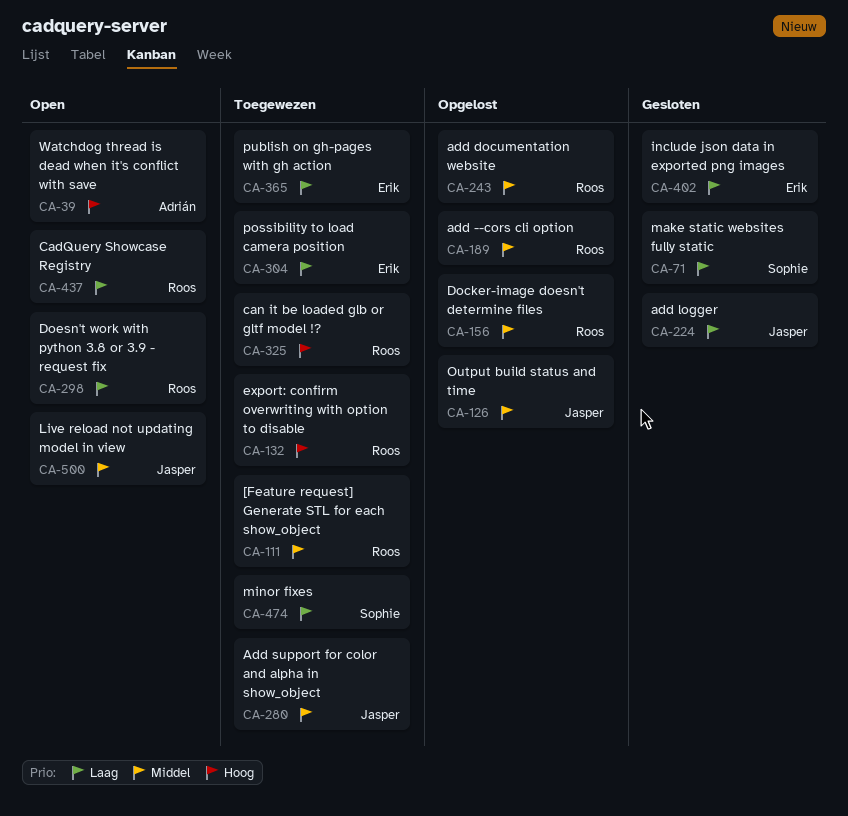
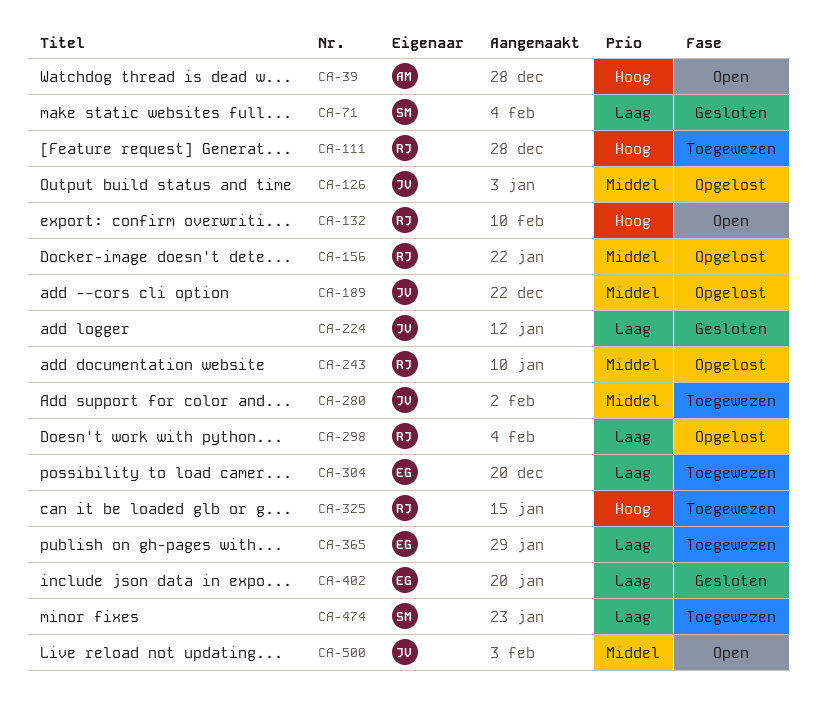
CA-111, priority: Middel -> Hoog
CA-132, status: Toegewezen -> Open
CA-189, owner: Roos -> Jasper
CA-298, status: Open -> Opgelost
CA-437: present -> none

